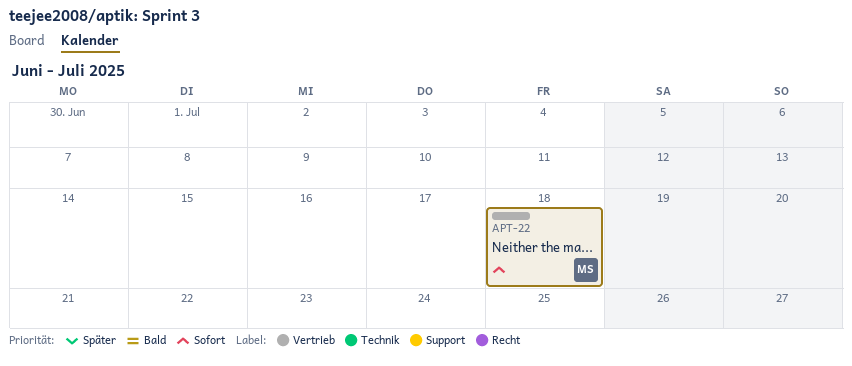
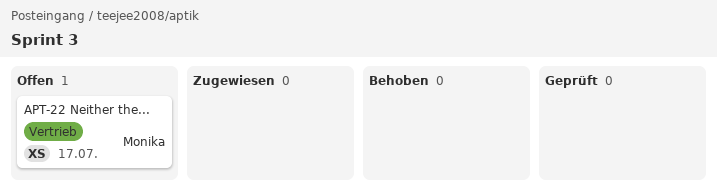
APT-22, due: Jul 18 -> Jul 17

